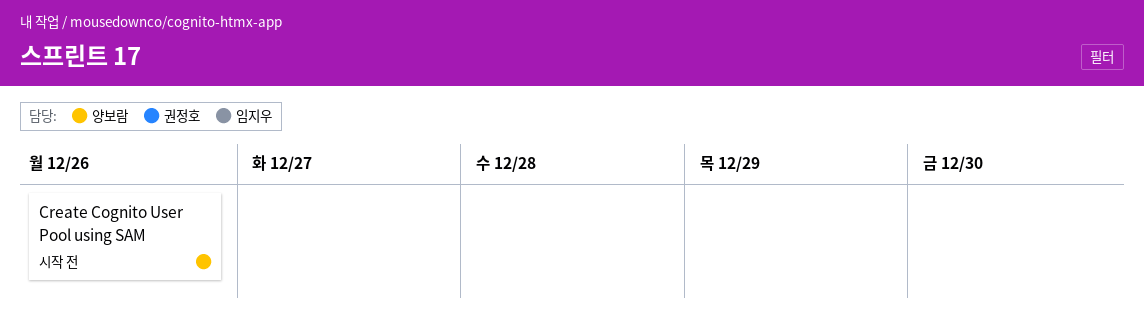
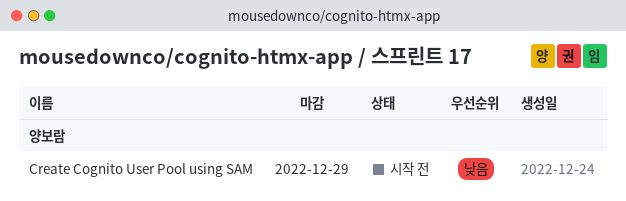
Create Cognito User Pool using SAM, due: Dec 26 -> Dec 29

